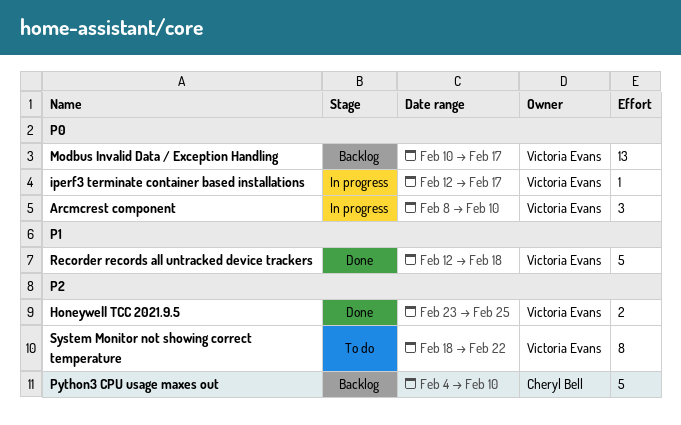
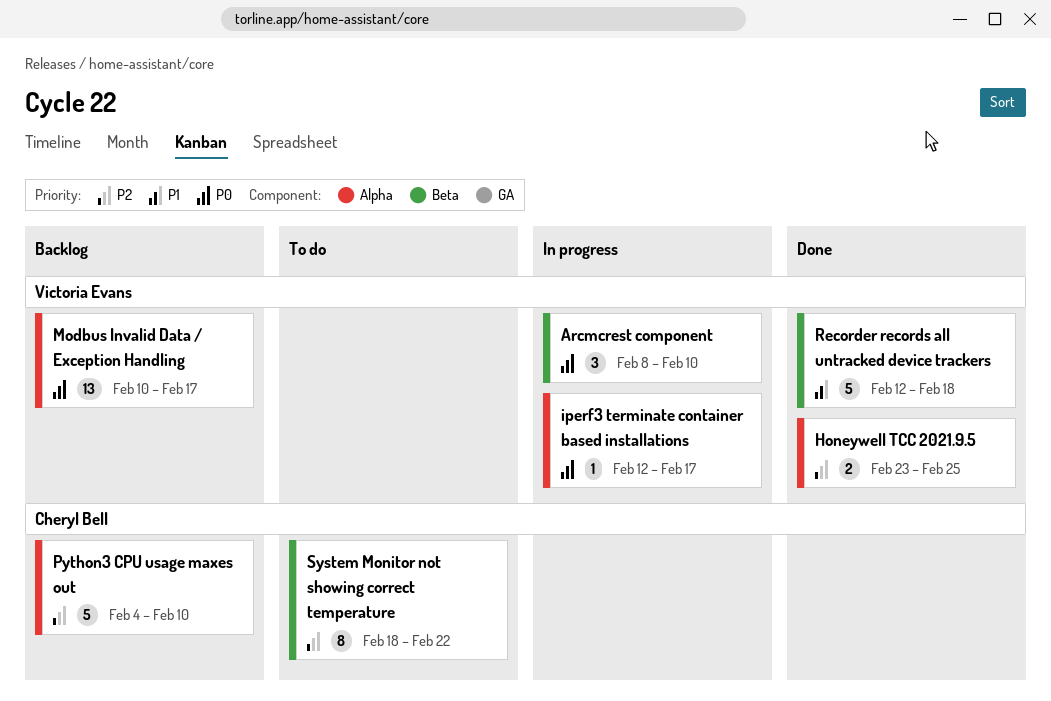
System Monitor not showing correct temperature, owner: Victoria Evans -> Cheryl Bell

